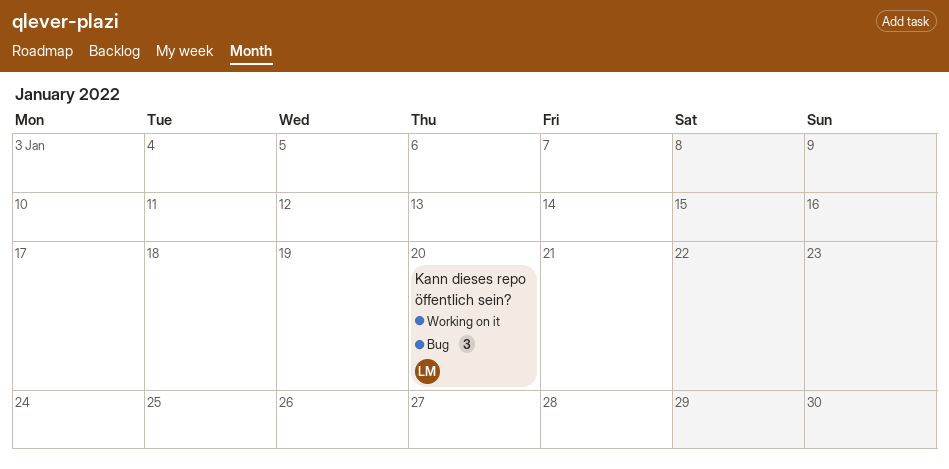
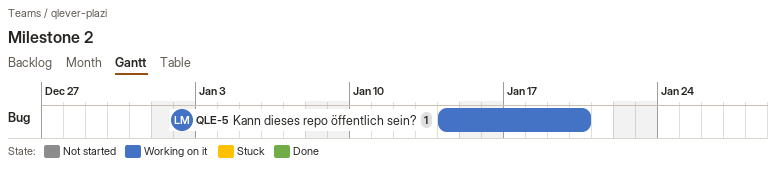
Kann dieses repo öffentlich sein?, estimate: 3 -> 1

